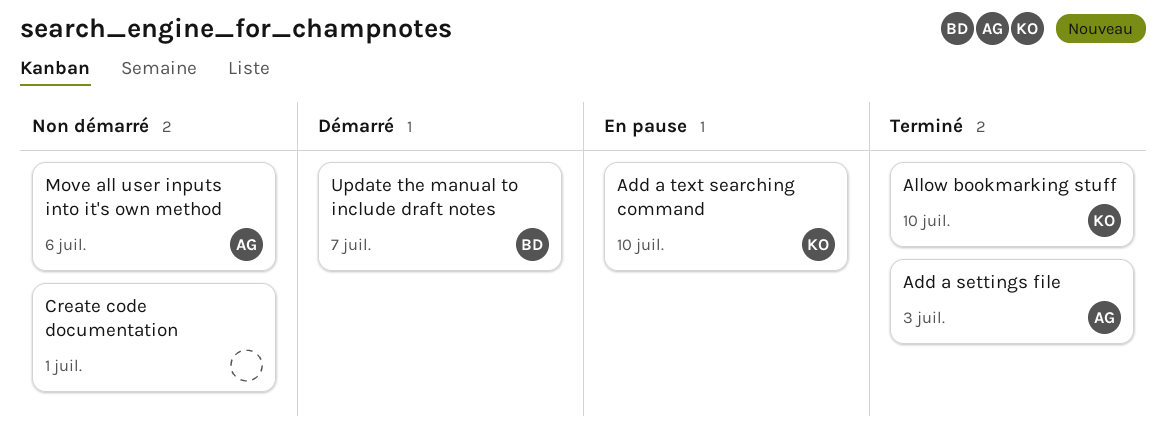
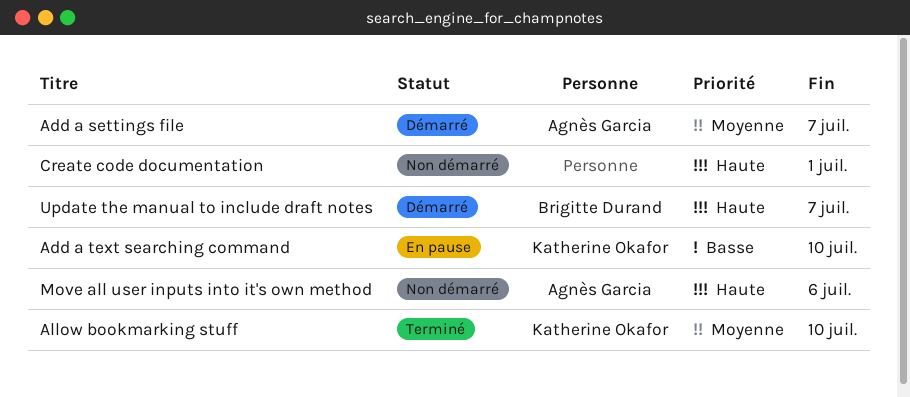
Add a settings file, status: Terminé -> Démarré
Add a settings file, due: Jul 3 -> Jul 7

